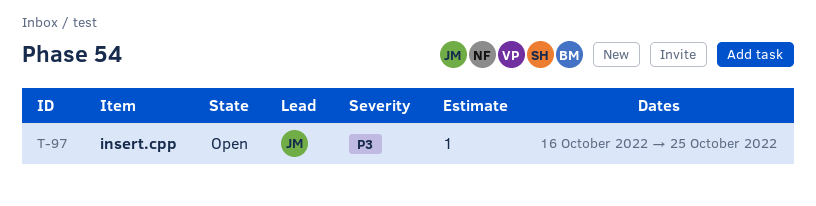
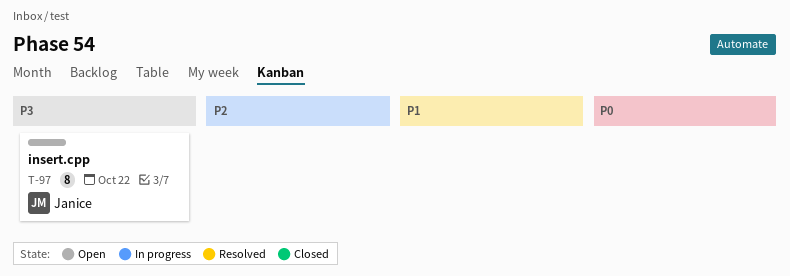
T-97, estimate: 1 -> 8
T-97, due: Oct 25 -> Oct 22

